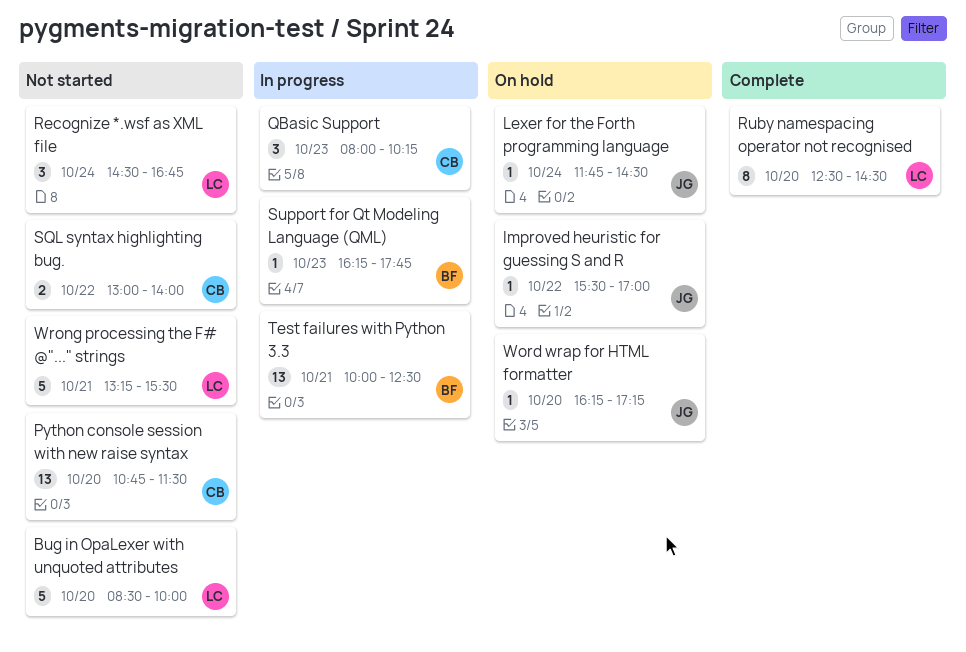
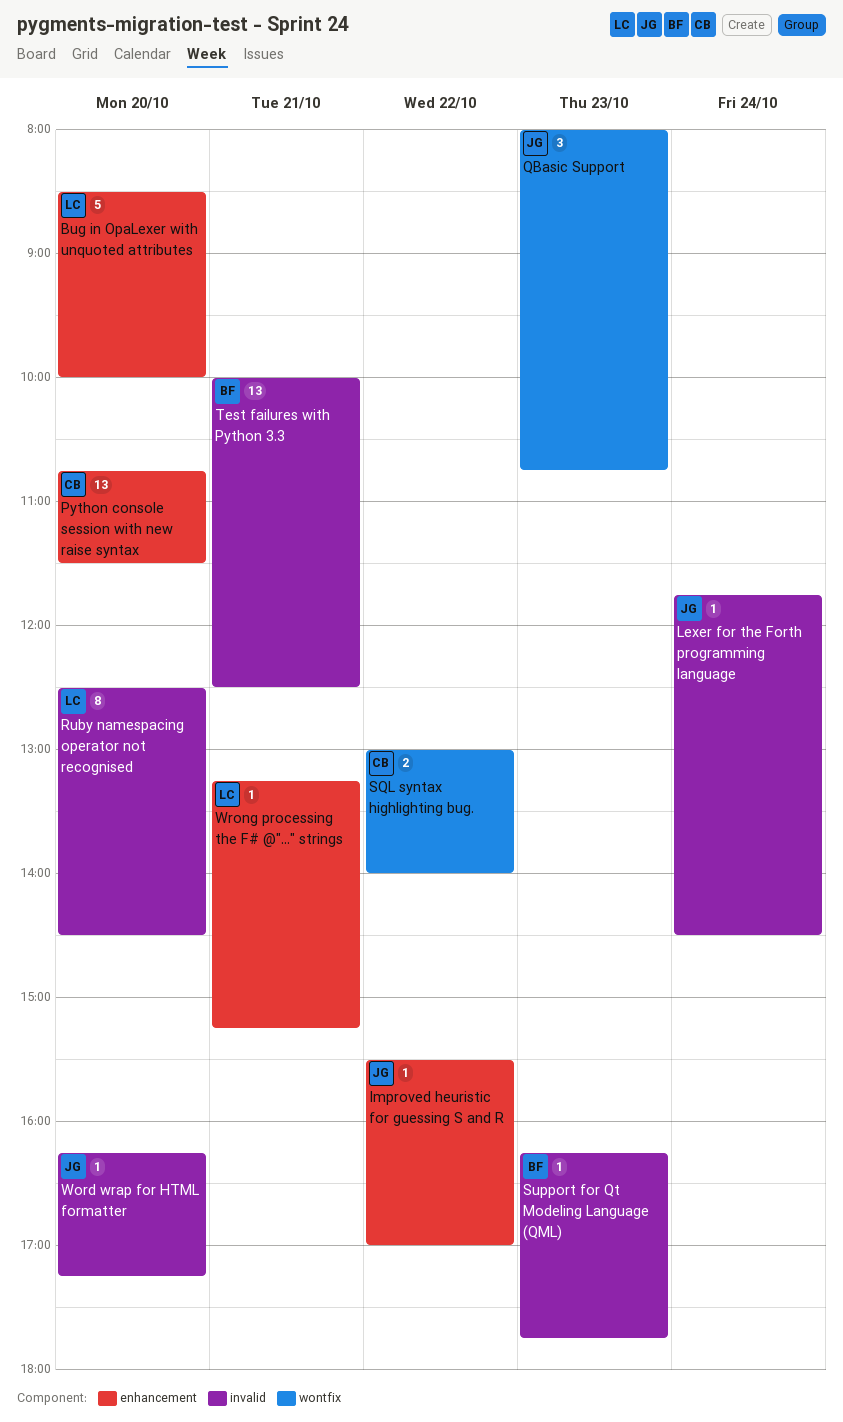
QBasic Support, owner: CB -> JG
QBasic Support, ends: 10:15 -> 10:45
Recognize *.wsf as XML file: present -> none
Wrong processing the F# @"..." strings, estimate: 5 -> 1
Wrong processing the F# @"..." strings, ends: 15:30 -> 15:15

